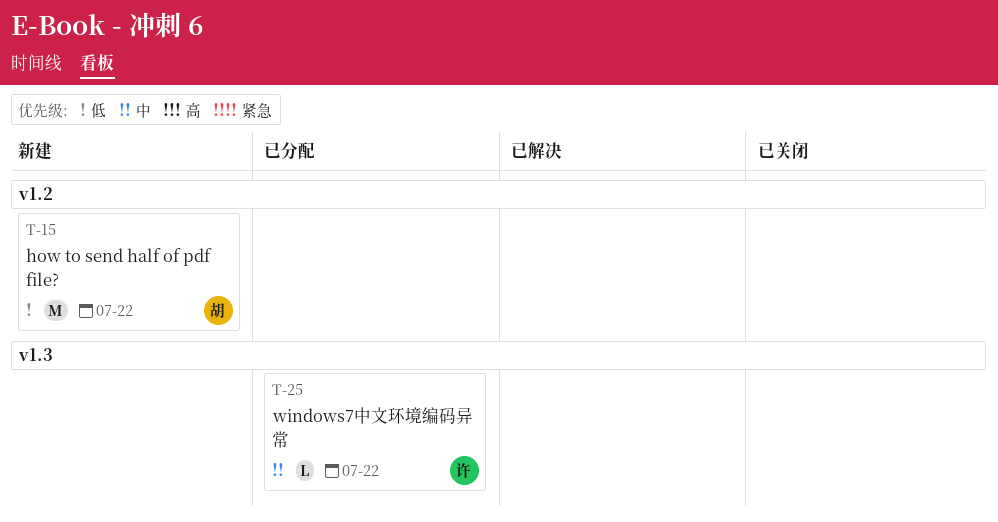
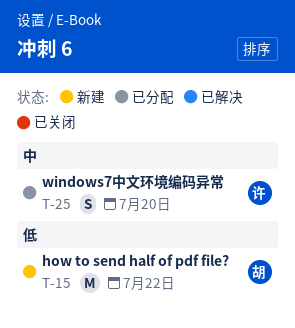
T-25, estimate: L -> S
T-25, due: Jul 22 -> Jul 20

